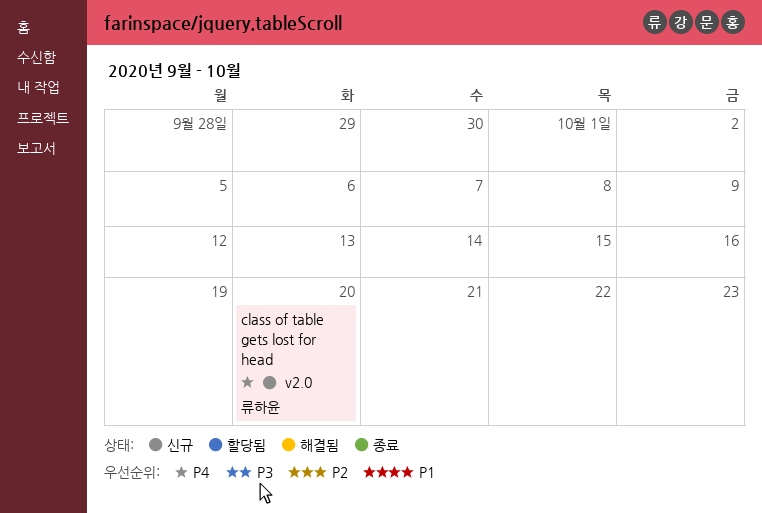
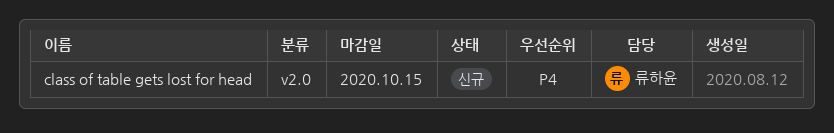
class of table gets lost for head, due: Oct 20 -> Oct 15

